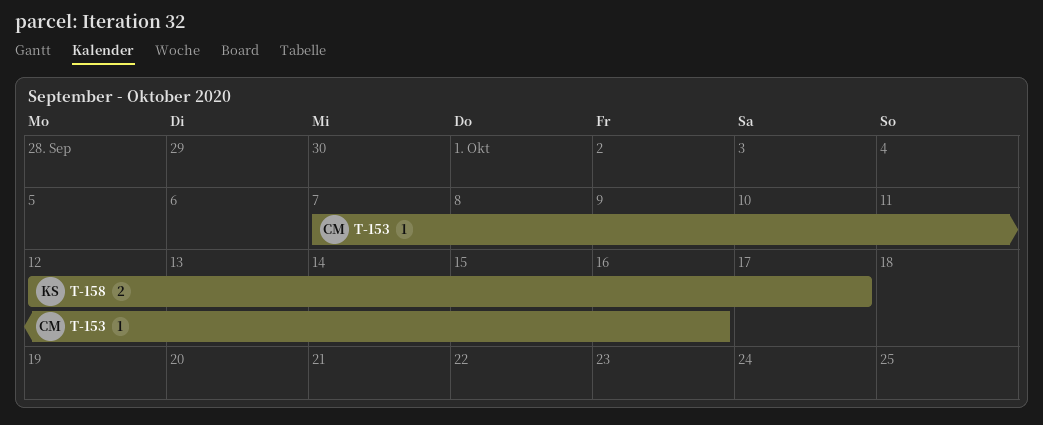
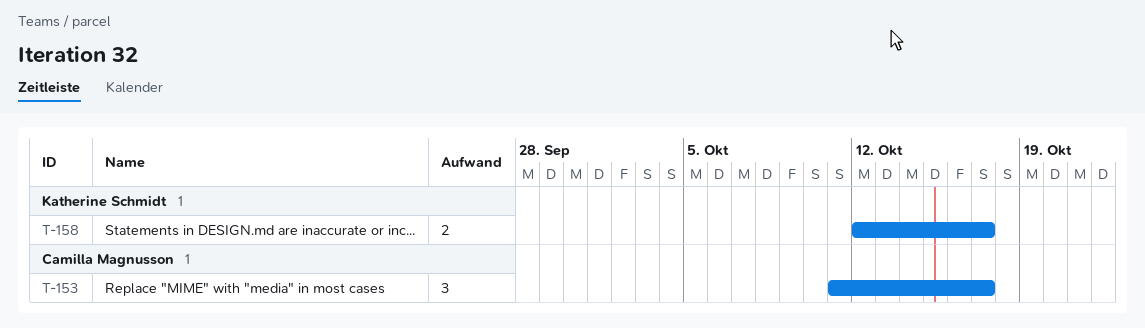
T-153, estimate: 1 -> 3
T-153, start: Oct 7 -> Oct 11
T-153, due: Oct 16 -> Oct 17

